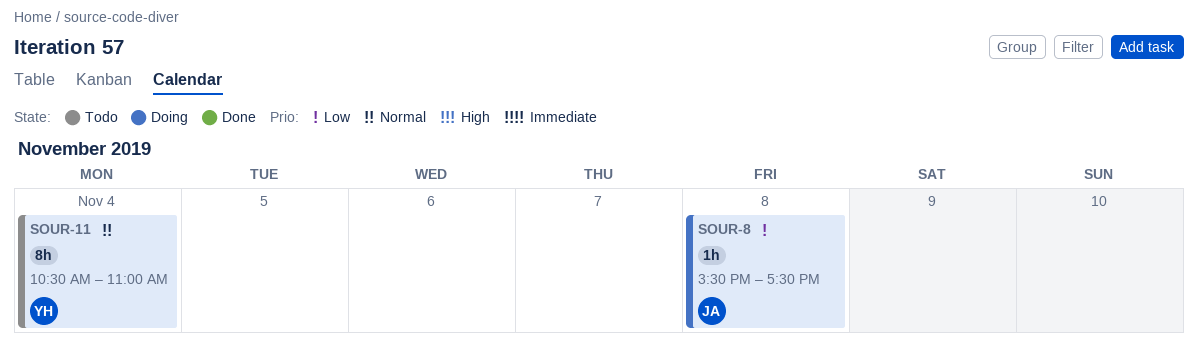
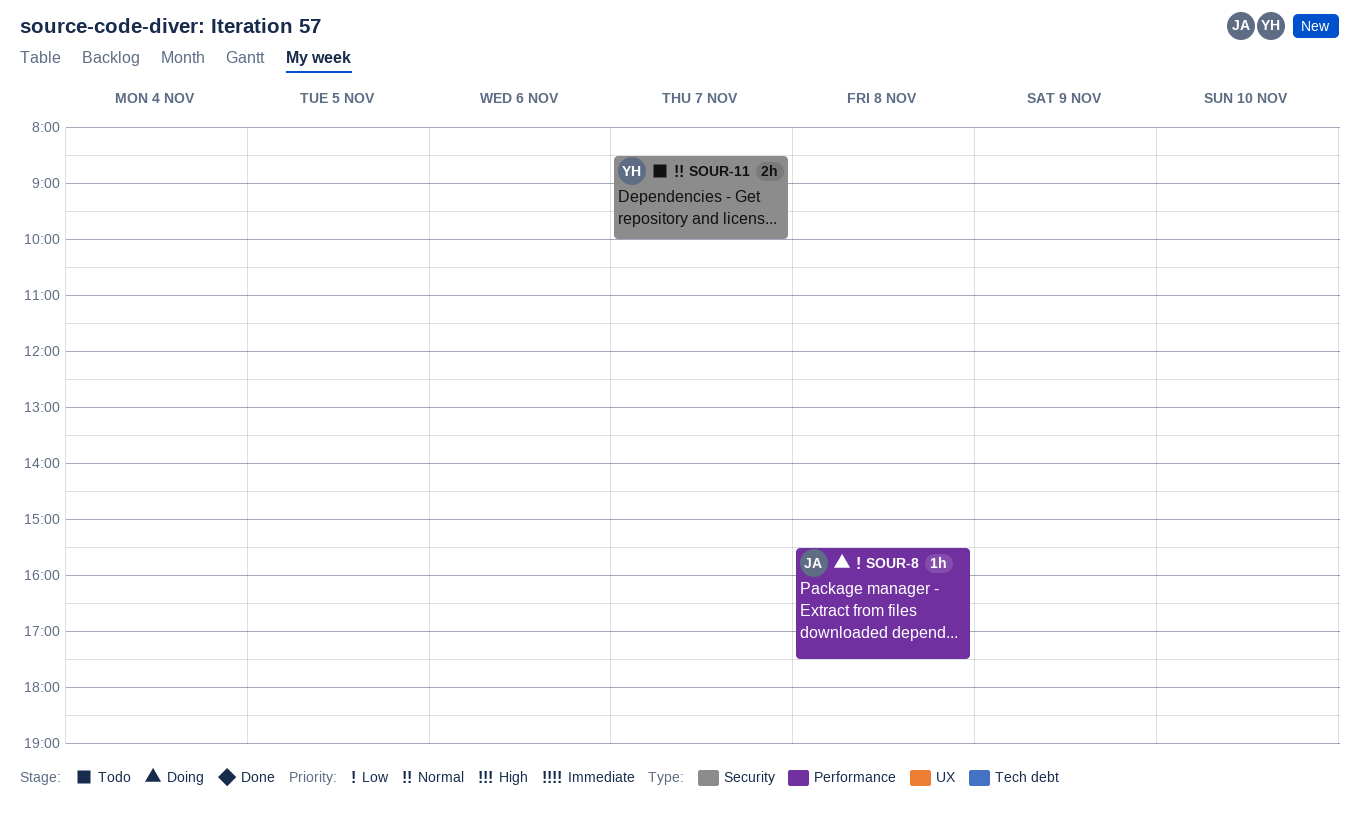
SOUR-11, estimate: 8h -> 2h
SOUR-11, day: Nov 4 -> Nov 7
SOUR-11, begins: 10:30 -> 08:30
SOUR-11, ends: 11:00 -> 10:00

